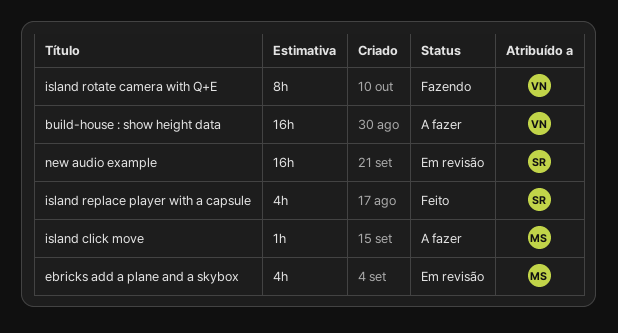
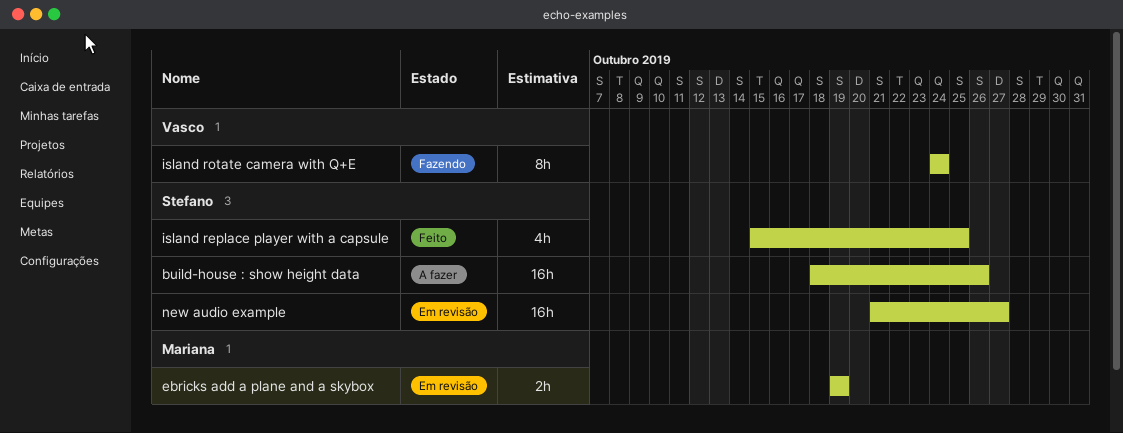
build-house : show height data, owner: Vasco -> Stefano
ebricks add a plane and a skybox, estimate: 4h -> 2h
island click move: present -> none

